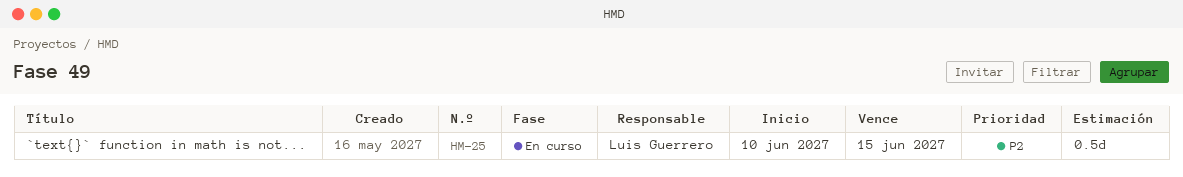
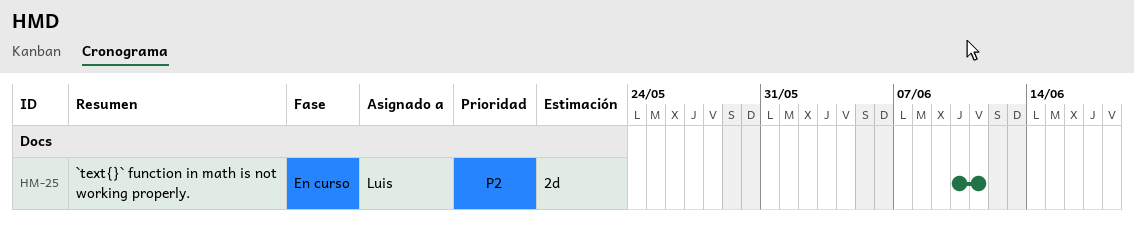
HM-25, estimate: 0.5d -> 2d
HM-25, due: Jun 15 -> Jun 11

